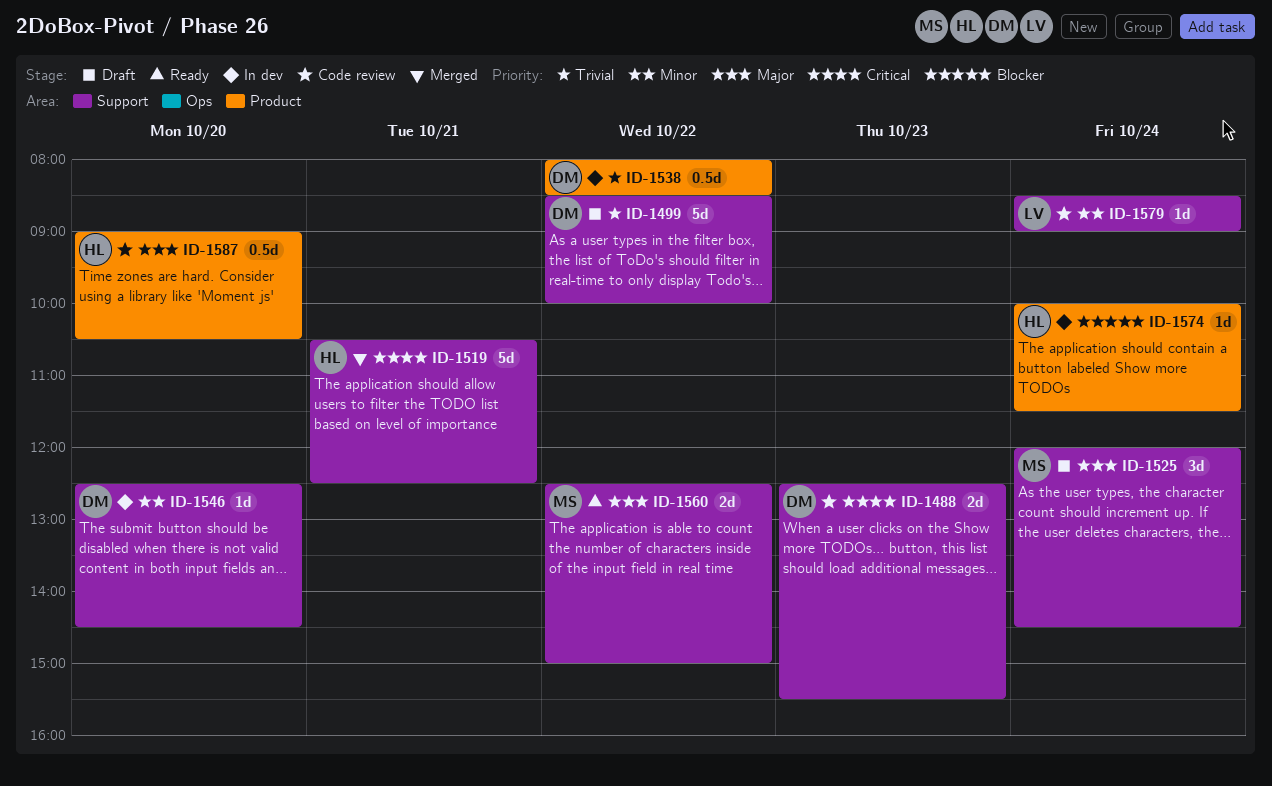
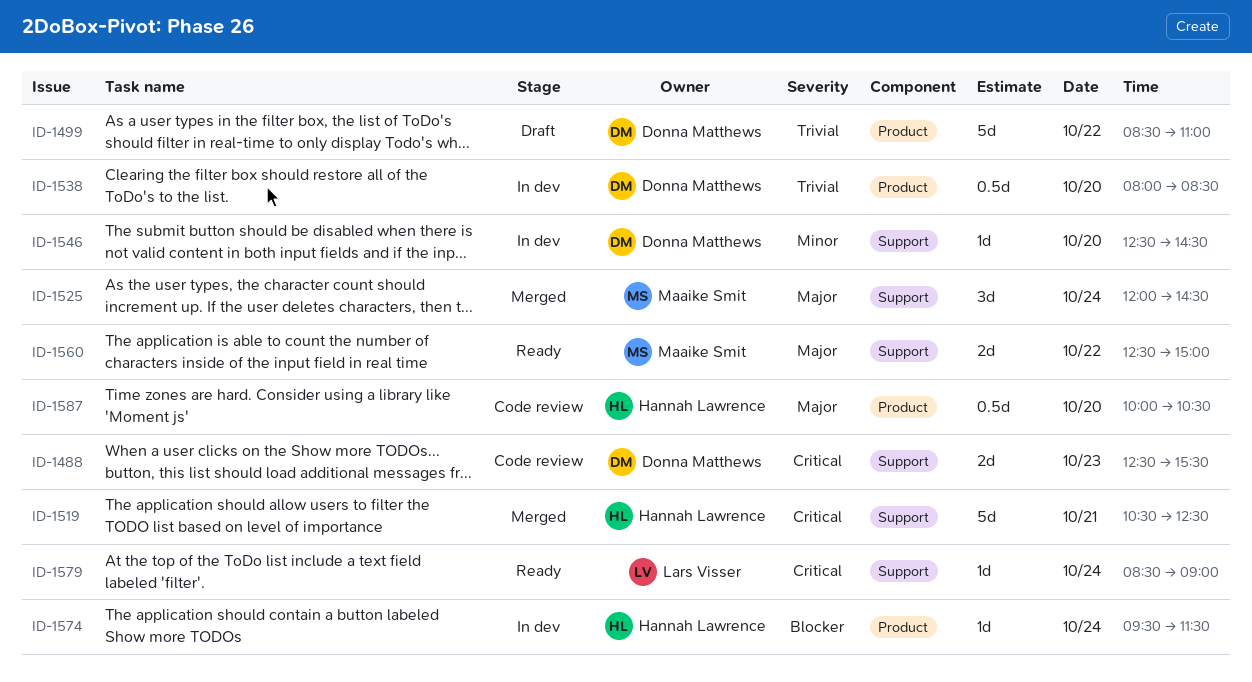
ID-1499, label: Support -> Product
ID-1499, ends: 10:00 -> 11:00
ID-1525, status: Draft -> Merged
ID-1538, day: Oct 22 -> Oct 20
ID-1574, begins: 10:00 -> 09:30
ID-1579, status: Code review -> Ready
ID-1579, priority: Minor -> Critical
ID-1587, begins: 09:00 -> 10:00

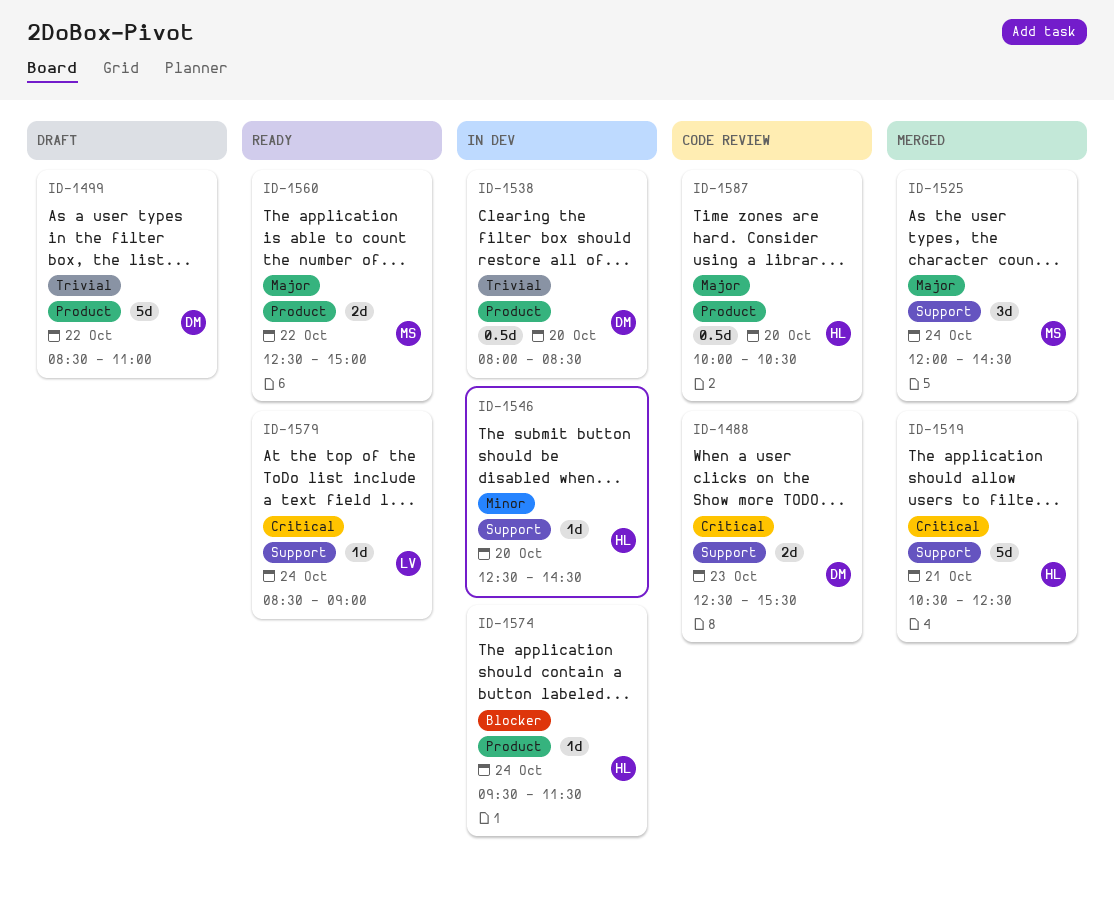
ID-1546, owner: Donna Matthews -> Hannah Lawrence
ID-1560, label: Support -> Product

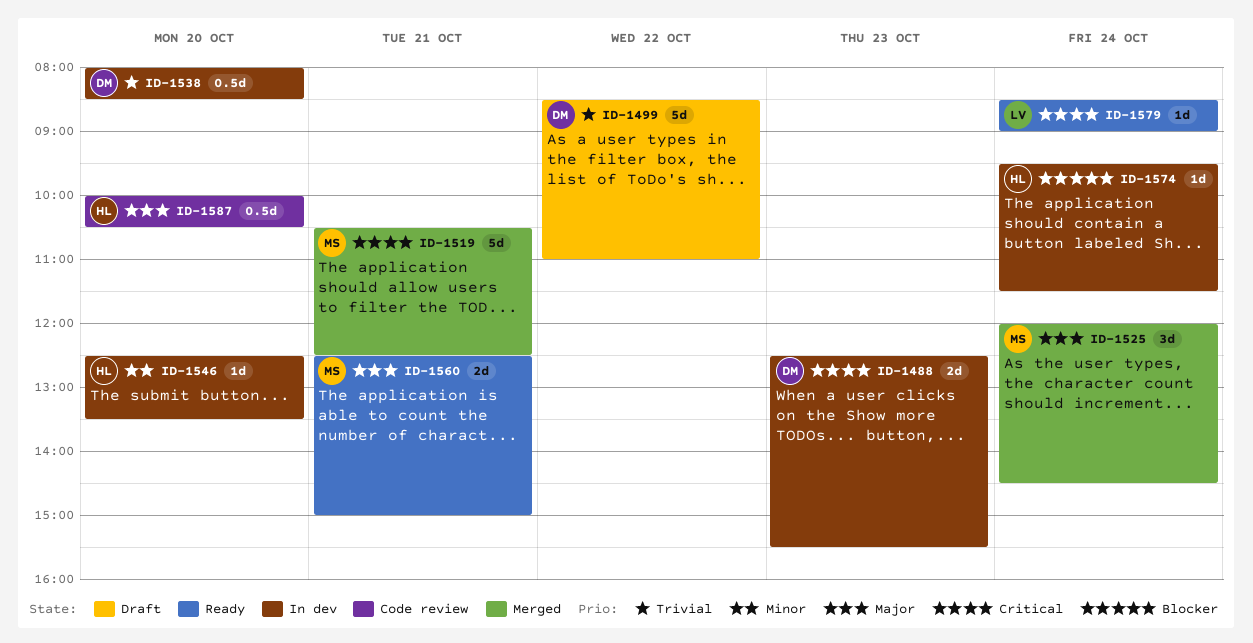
ID-1488, status: Code review -> In dev
ID-1519, owner: HL -> MS
ID-1546, ends: 14:30 -> 13:30
ID-1560, day: Oct 22 -> Oct 21

